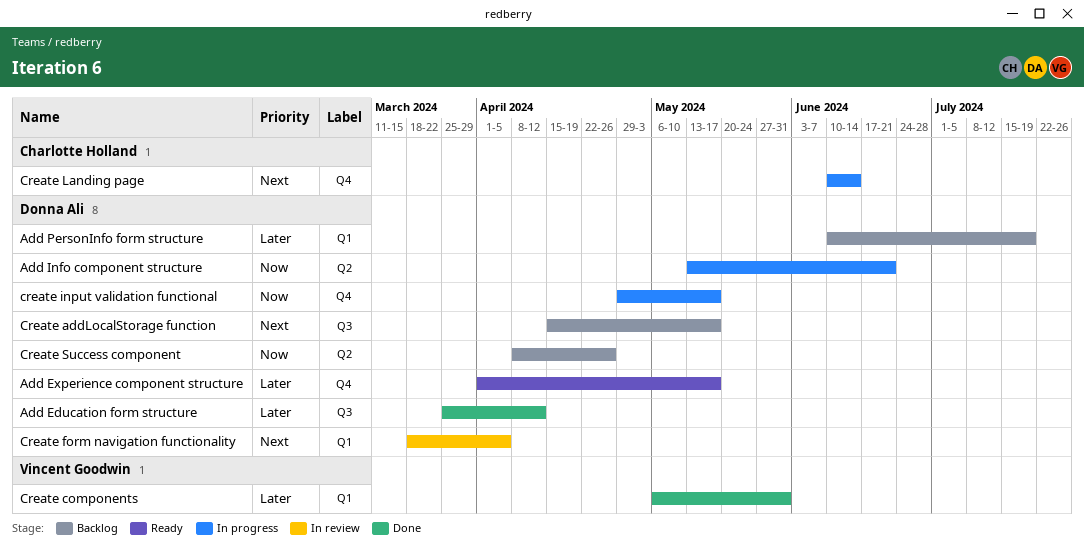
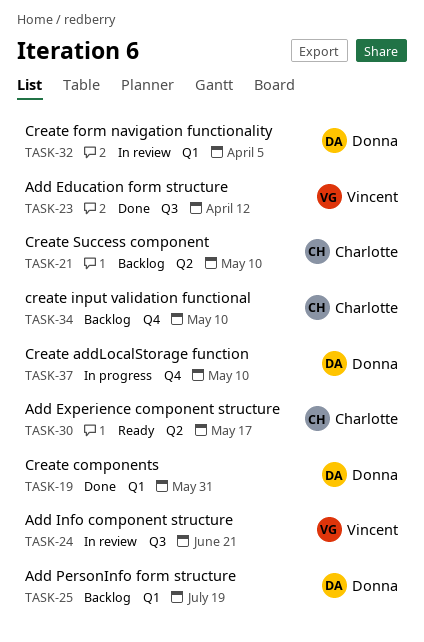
Add Education form structure, owner: Donna Ali -> Vincent Goodwin
Add Experience component structure, owner: Donna Ali -> Charlotte Holland
Add Experience component structure, label: Q4 -> Q2
Add Info component structure, status: In progress -> In review
Add Info component structure, owner: Donna Ali -> Vincent Goodwin
Add Info component structure, label: Q2 -> Q3
Create addLocalStorage function, status: Backlog -> In progress
Create addLocalStorage function, label: Q3 -> Q4
Create addLocalStorage function, due: May 17 -> May 10
Create components, owner: Vincent Goodwin -> Donna Ali
create input validation functional, status: In progress -> Backlog
create input validation functional, owner: Donna Ali -> Charlotte Holland
create input validation functional, due: May 17 -> May 10
Create Landing page: present -> none
Create Success component, owner: Donna Ali -> Charlotte Holland
Create Success component, due: Apr 26 -> May 10

